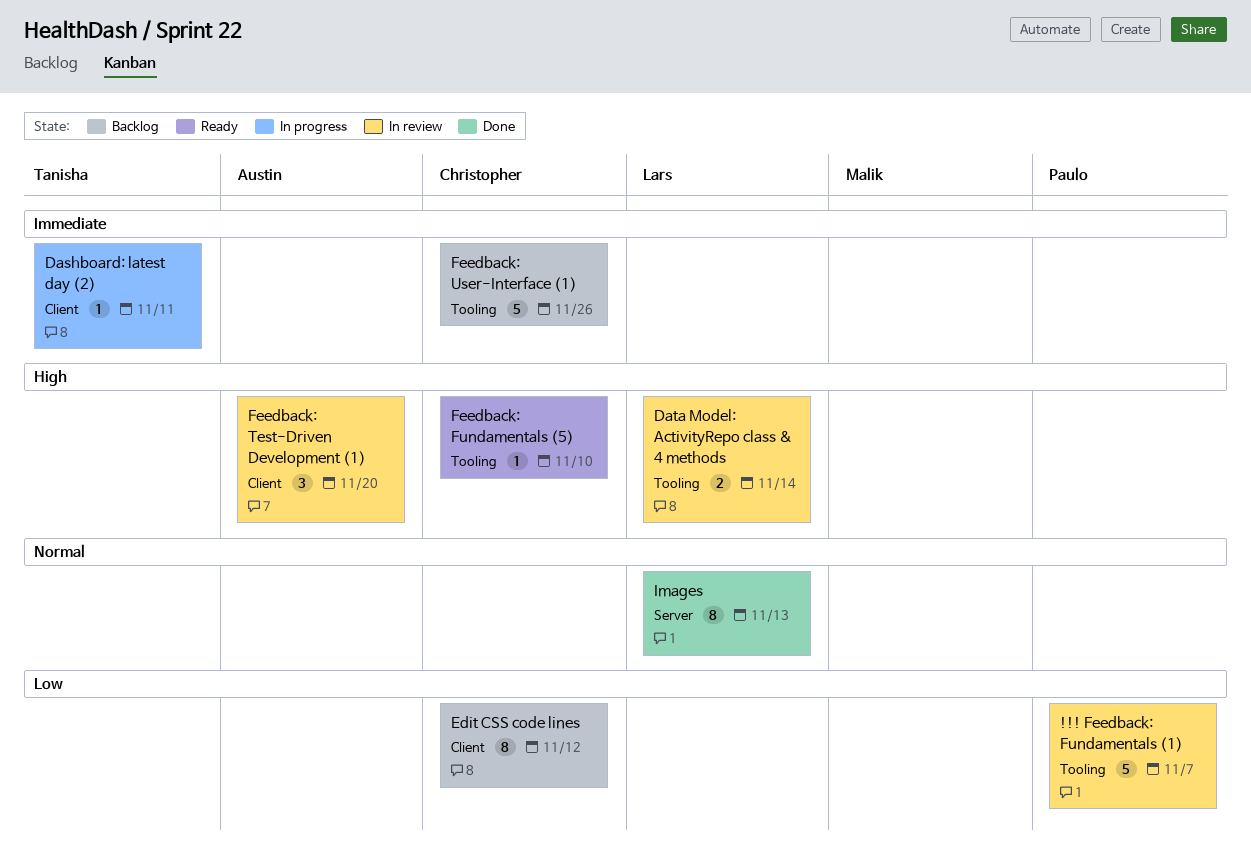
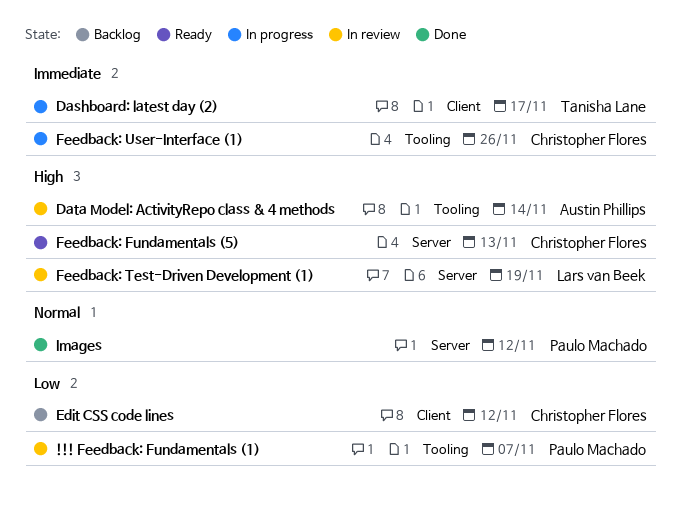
Dashboard: latest day (2), due: Nov 11 -> Nov 17
Data Model: ActivityRepo class & 4 methods, owner: Lars van Beek -> Austin Phillips
Feedback: Fundamentals (5), label: Tooling -> Server
Feedback: Fundamentals (5), due: Nov 10 -> Nov 13
Feedback: Test-Driven Development (1), owner: Austin Phillips -> Lars van Beek
Feedback: Test-Driven Development (1), label: Client -> Server
Feedback: Test-Driven Development (1), due: Nov 20 -> Nov 19
Feedback: User-Interface (1), status: Backlog -> In progress
Images, owner: Lars van Beek -> Paulo Machado
Images, due: Nov 13 -> Nov 12

